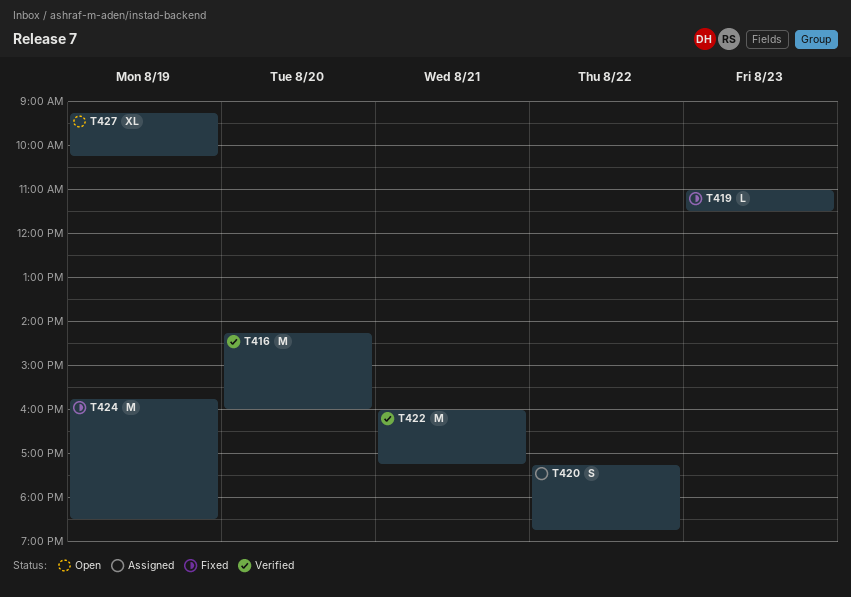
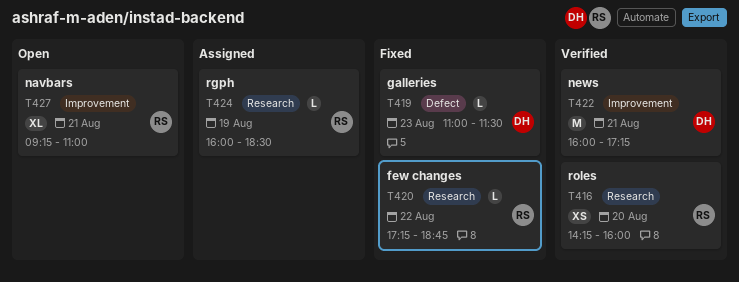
T416, estimate: M -> XS
T420, status: Assigned -> Fixed
T420, estimate: S -> L
T424, status: Fixed -> Assigned
T424, estimate: M -> L
T424, begins: 15:45 -> 16:00
T427, day: Aug 19 -> Aug 21
T427, ends: 10:15 -> 11:00

